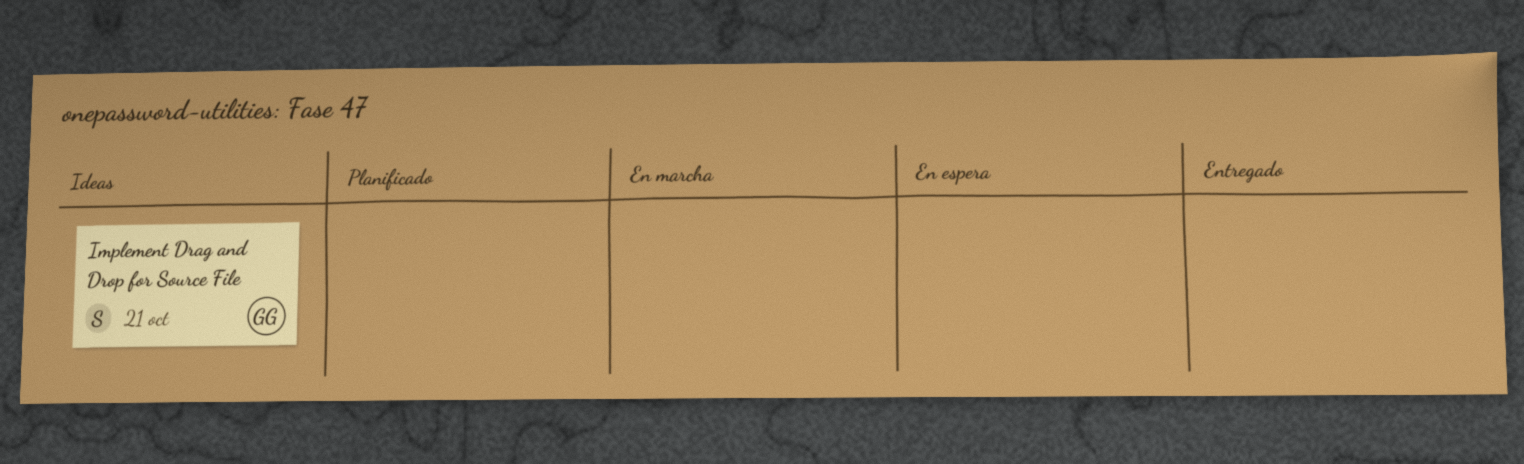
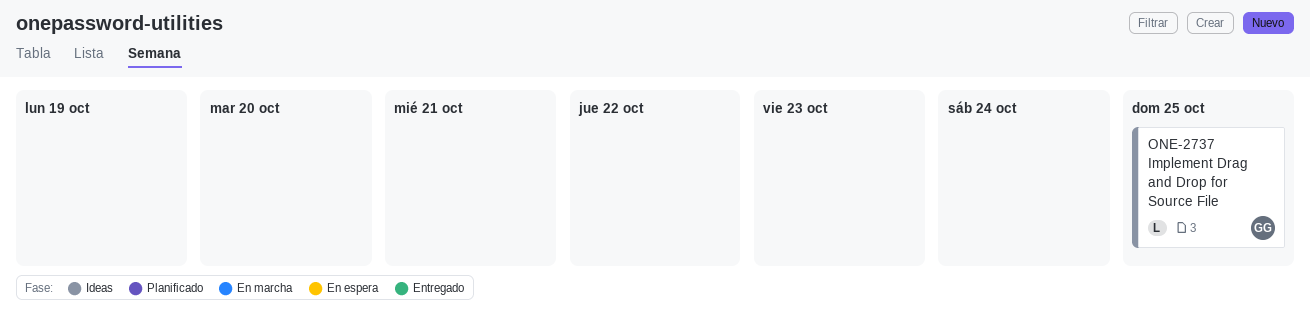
Implement Drag and Drop for Source File, estimate: S -> L
Implement Drag and Drop for Source File, due: Oct 21 -> Oct 25

